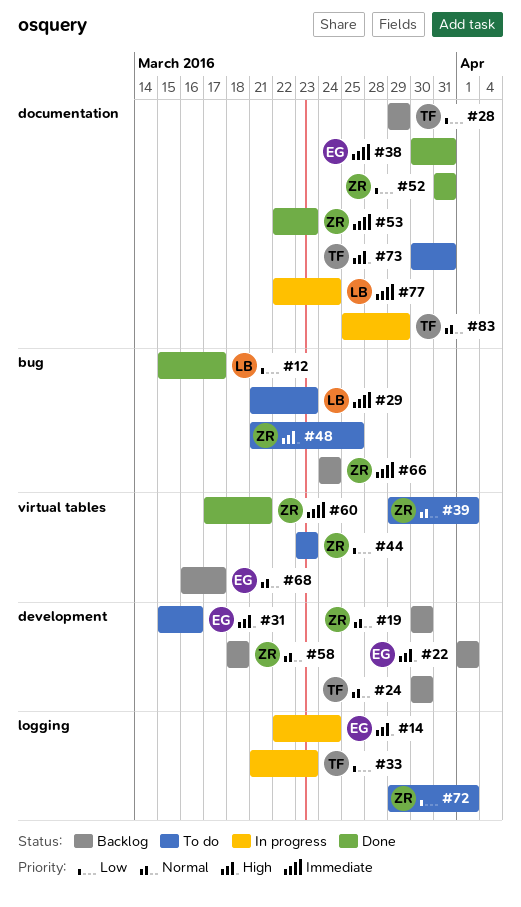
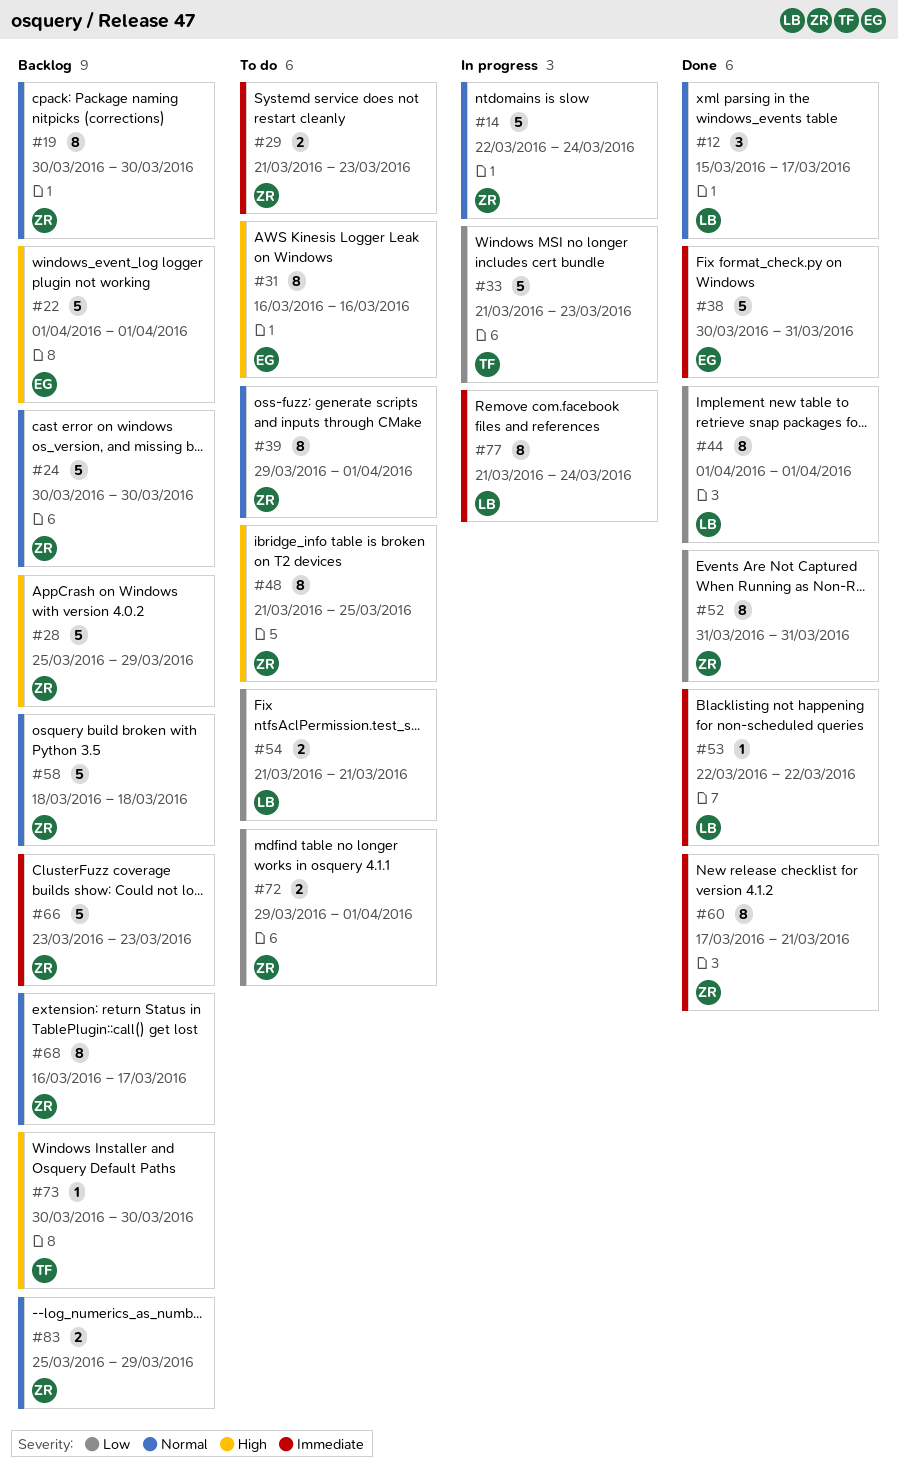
#12, priority: Low -> Normal
#14, owner: EG -> ZR
#14, priority: High -> Normal
#24, owner: TF -> ZR
#28, owner: TF -> ZR
#28, priority: Low -> High
#28, start: Mar 29 -> Mar 25
#29, owner: LB -> ZR
#31, start: Mar 15 -> Mar 16
#44, status: To do -> Done
#44, owner: ZR -> LB
#44, start: Mar 23 -> Apr 1
#44, due: Mar 23 -> Apr 1
#53, owner: ZR -> LB
#53, due: Mar 23 -> Mar 22
#54: none -> present
#66, start: Mar 24 -> Mar 23
#66, due: Mar 24 -> Mar 23
#68, owner: EG -> ZR
#73, status: To do -> Backlog
#73, due: Mar 31 -> Mar 30
#77, start: Mar 22 -> Mar 21
#83, status: In progress -> Backlog
#83, owner: TF -> ZR

